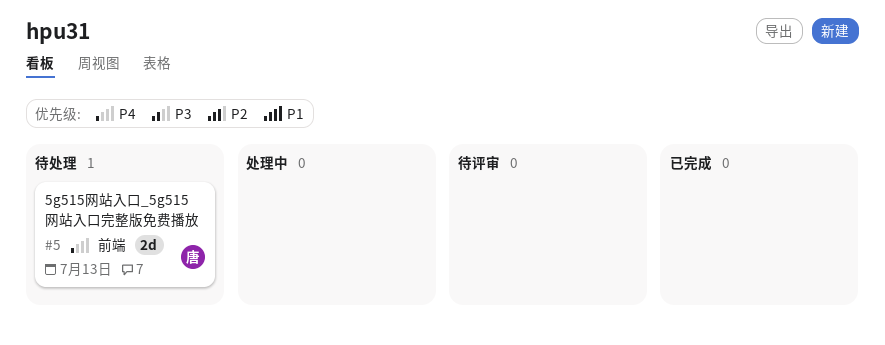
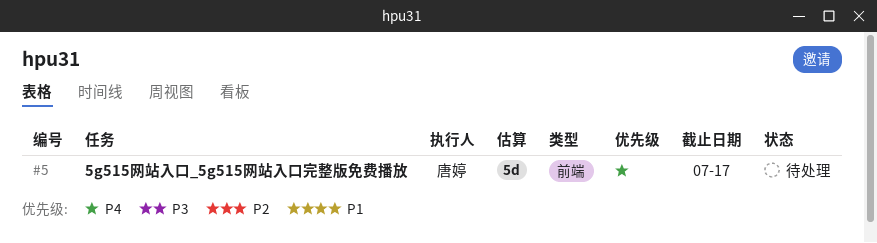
#5, estimate: 2d -> 5d
#5, due: Jul 13 -> Jul 17

